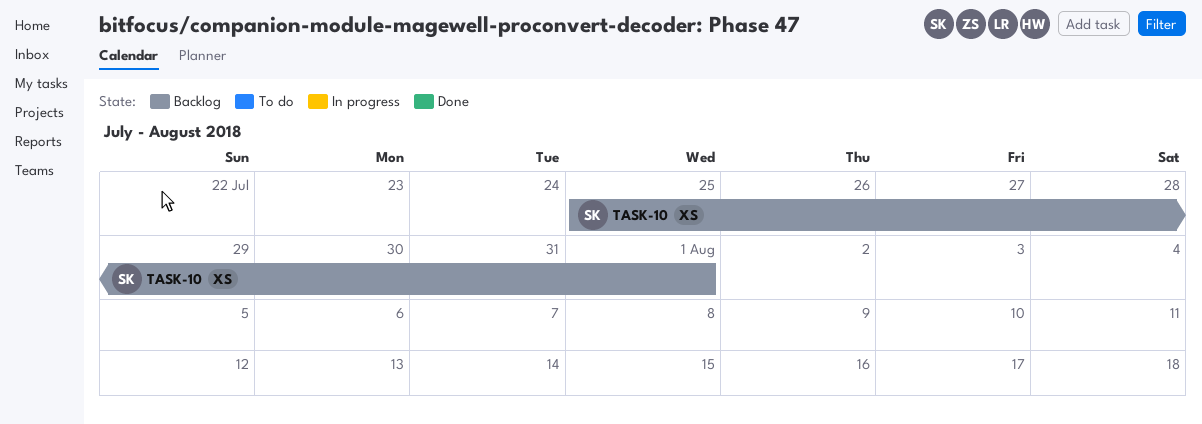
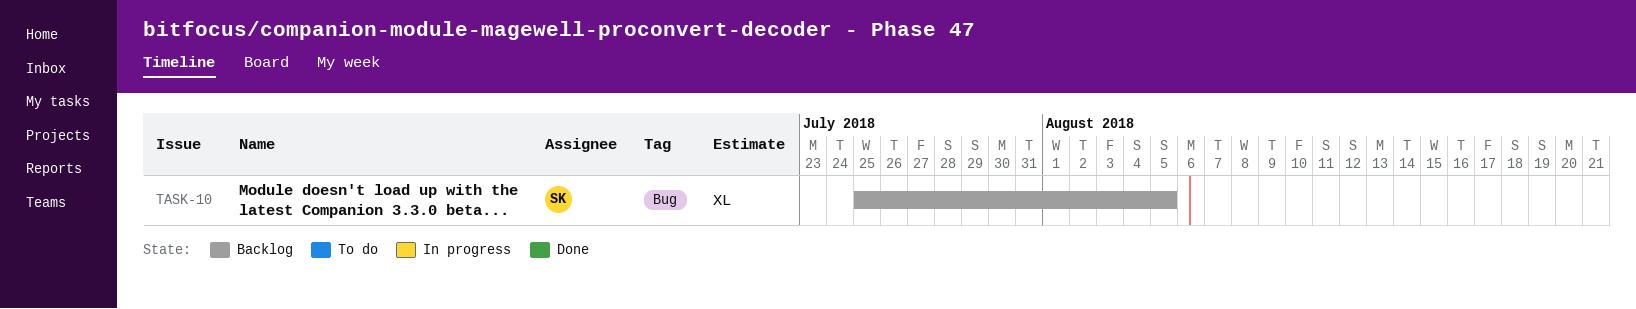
TASK-10, estimate: XS -> XL
TASK-10, due: Aug 1 -> Aug 5

